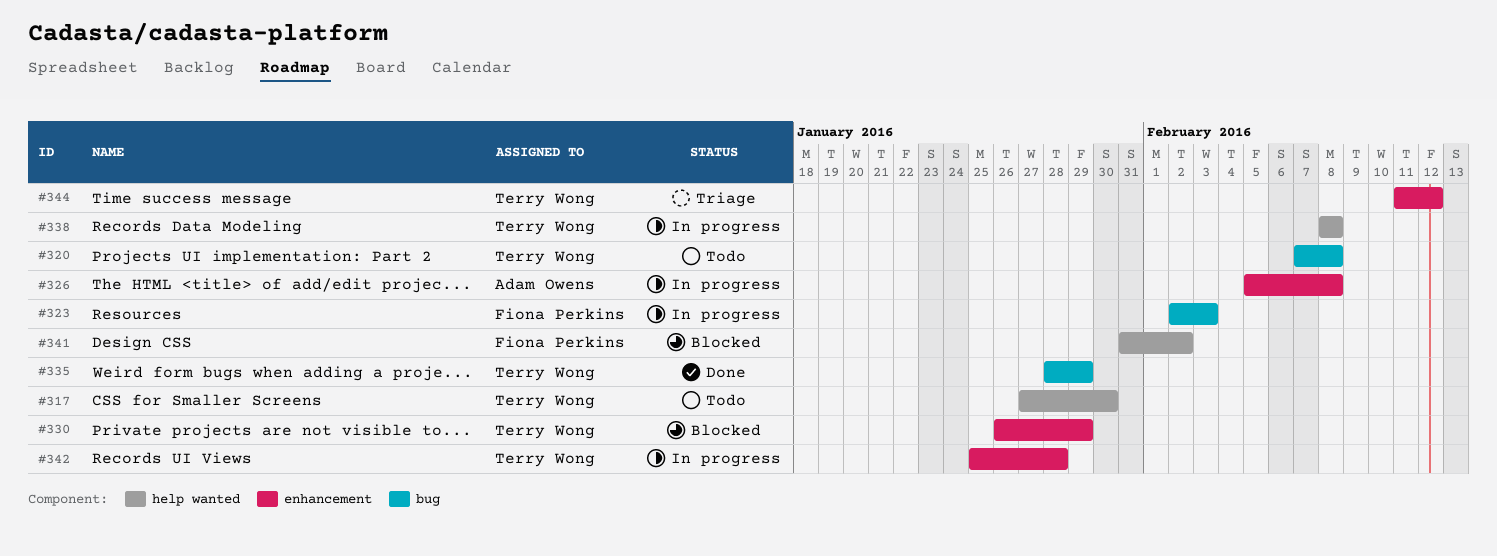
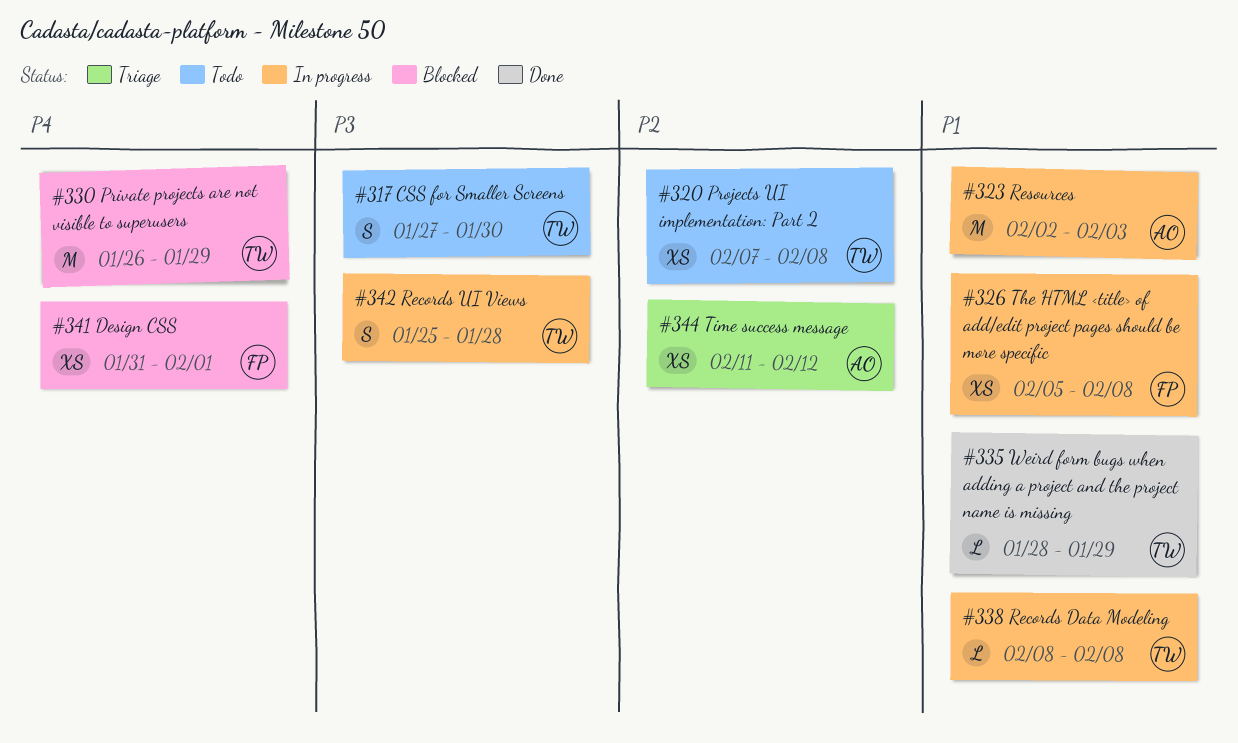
#323, owner: Fiona Perkins -> Adam Owens
#326, owner: Adam Owens -> Fiona Perkins
#341, due: Feb 2 -> Feb 1
#344, owner: Terry Wong -> Adam Owens

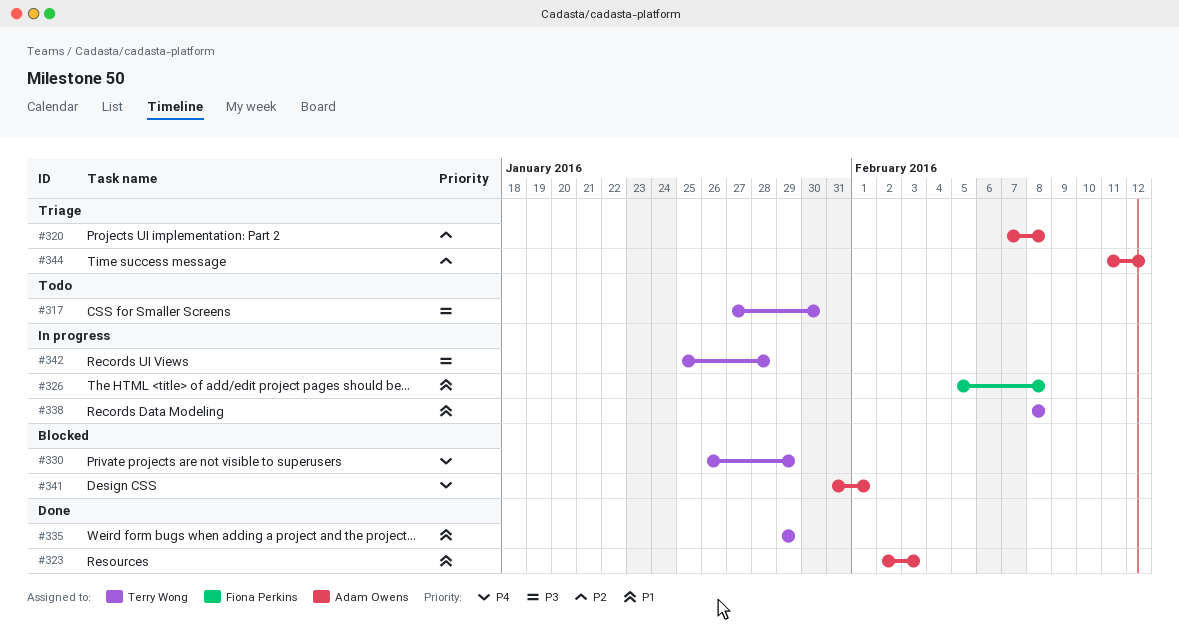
#320, status: Todo -> Triage
#320, owner: Terry Wong -> Adam Owens
#323, status: In progress -> Done
#335, start: Jan 28 -> Jan 29
#341, owner: Fiona Perkins -> Adam Owens

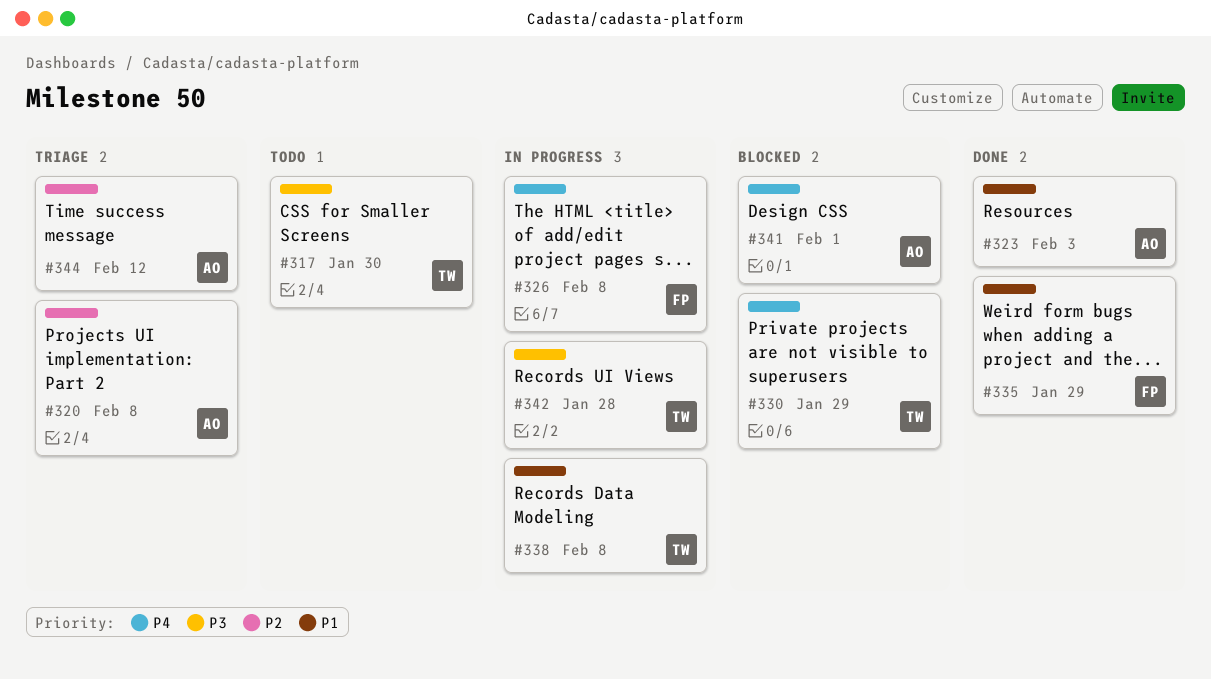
#326, priority: P1 -> P4
#335, owner: Terry Wong -> Fiona Perkins

